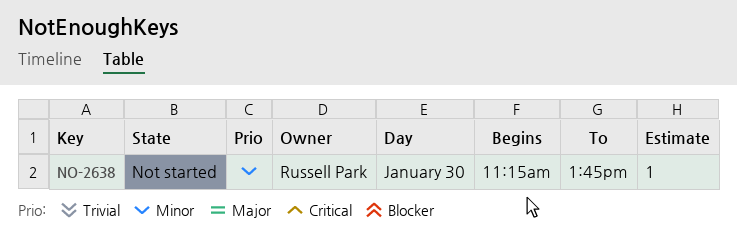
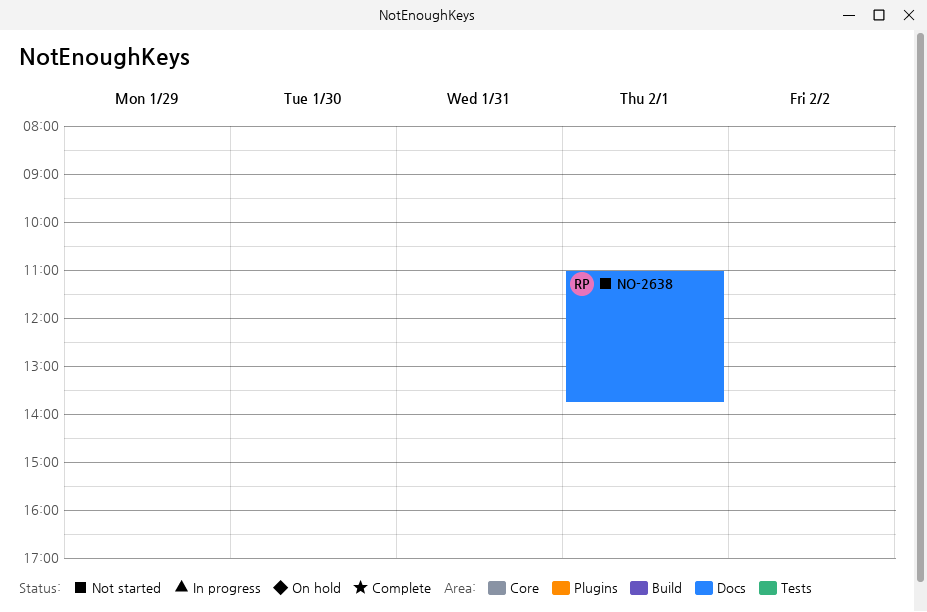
NO-2638, day: Jan 30 -> Feb 1
NO-2638, begins: 11:15 -> 11:00

